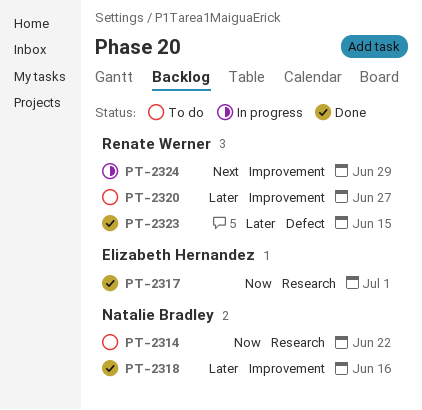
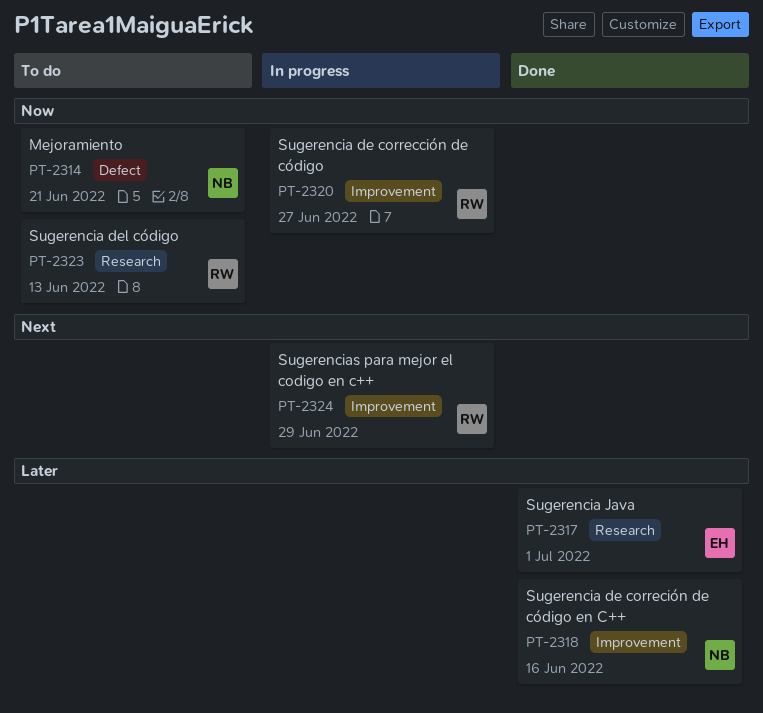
PT-2314, label: Research -> Defect
PT-2314, due: Jun 22 -> Jun 21
PT-2317, priority: Now -> Later
PT-2320, status: To do -> In progress
PT-2320, priority: Later -> Now
PT-2323, status: Done -> To do
PT-2323, priority: Later -> Now
PT-2323, label: Defect -> Research
PT-2323, due: Jun 15 -> Jun 13

